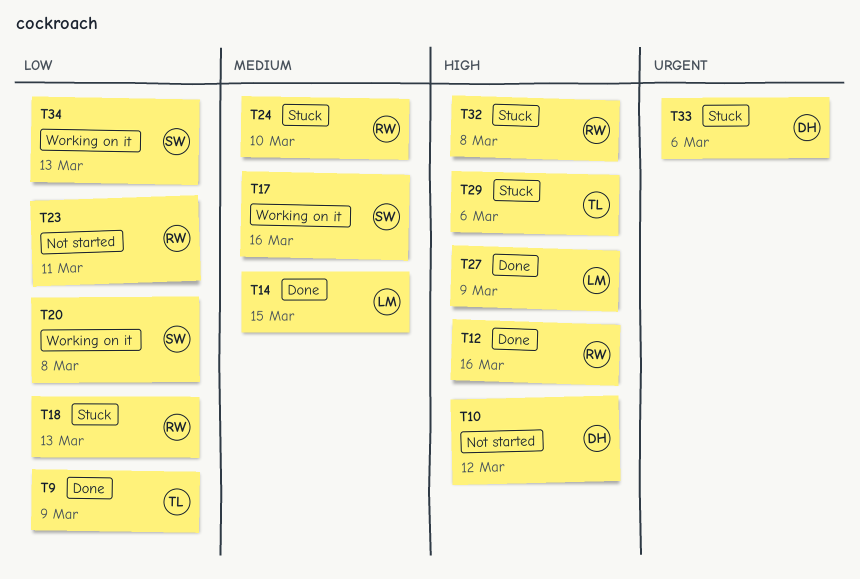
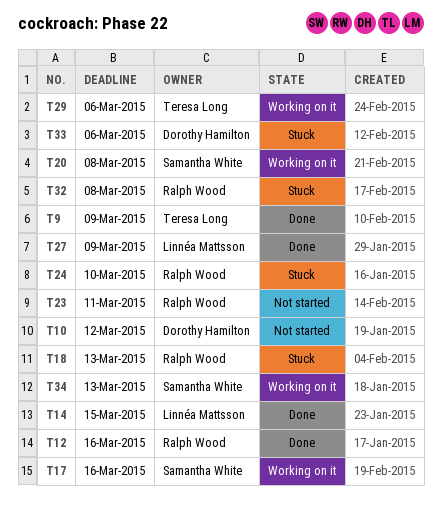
T29, status: Stuck -> Working on it

